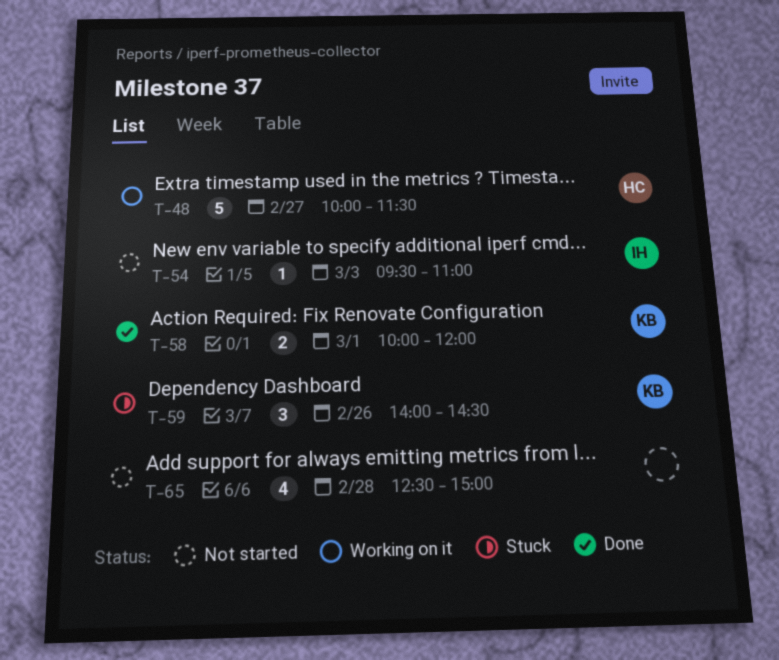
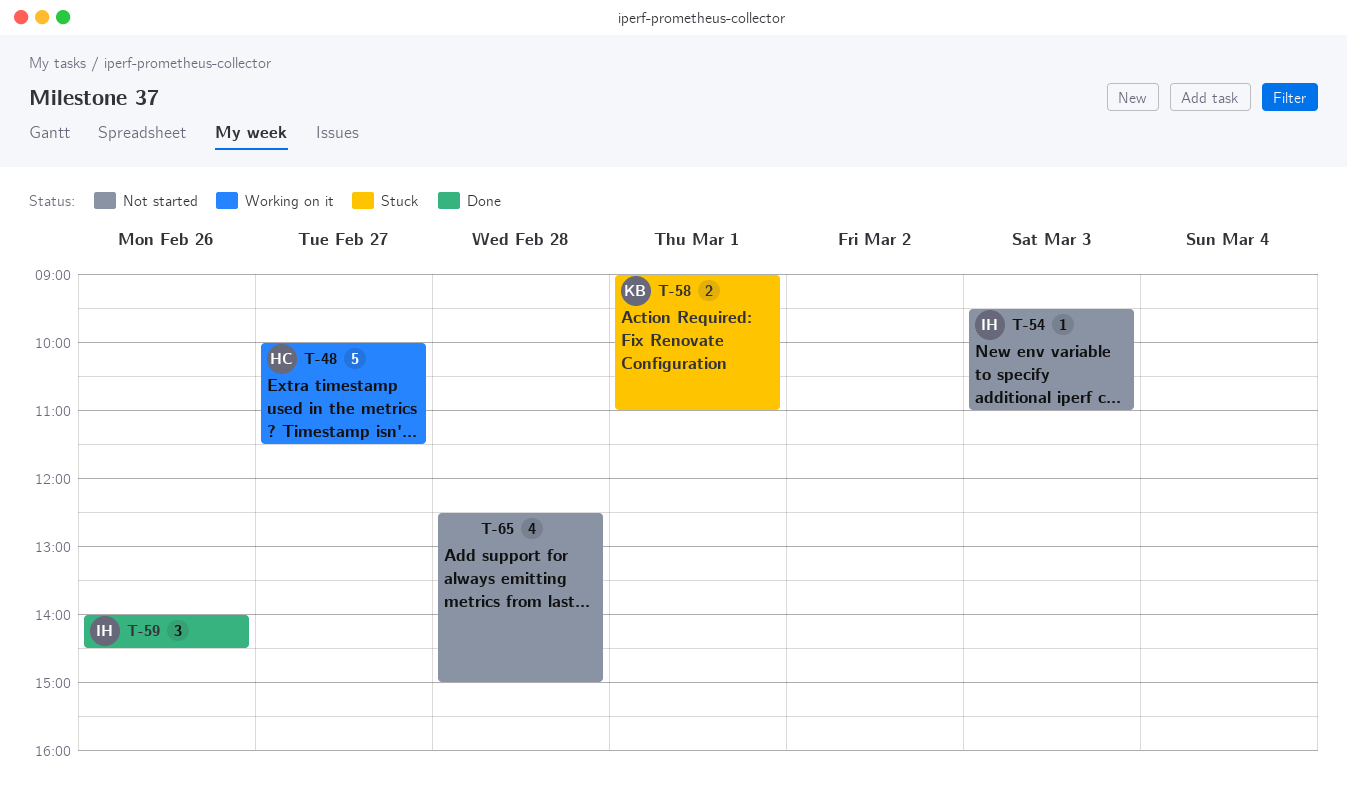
T-58, status: Done -> Stuck
T-58, begins: 10:00 -> 09:00
T-58, ends: 12:00 -> 11:00
T-59, status: Stuck -> Done
T-59, owner: KB -> IH

